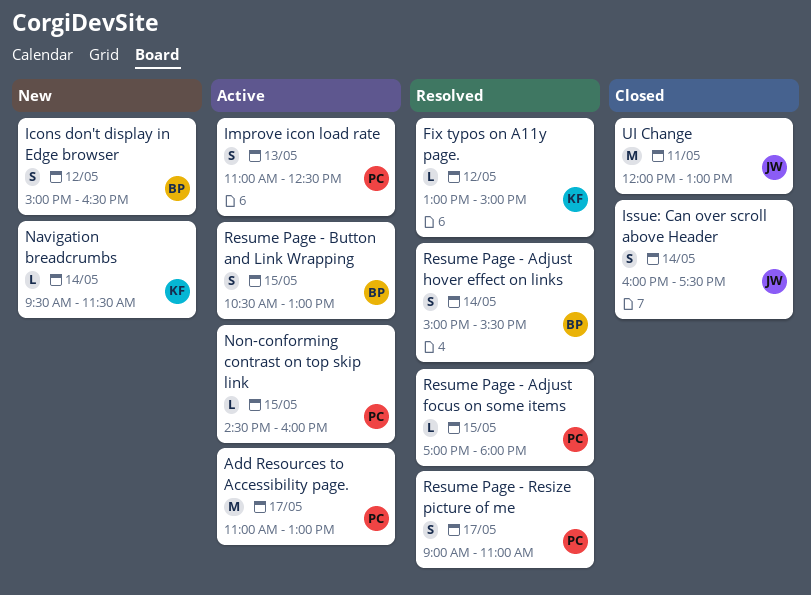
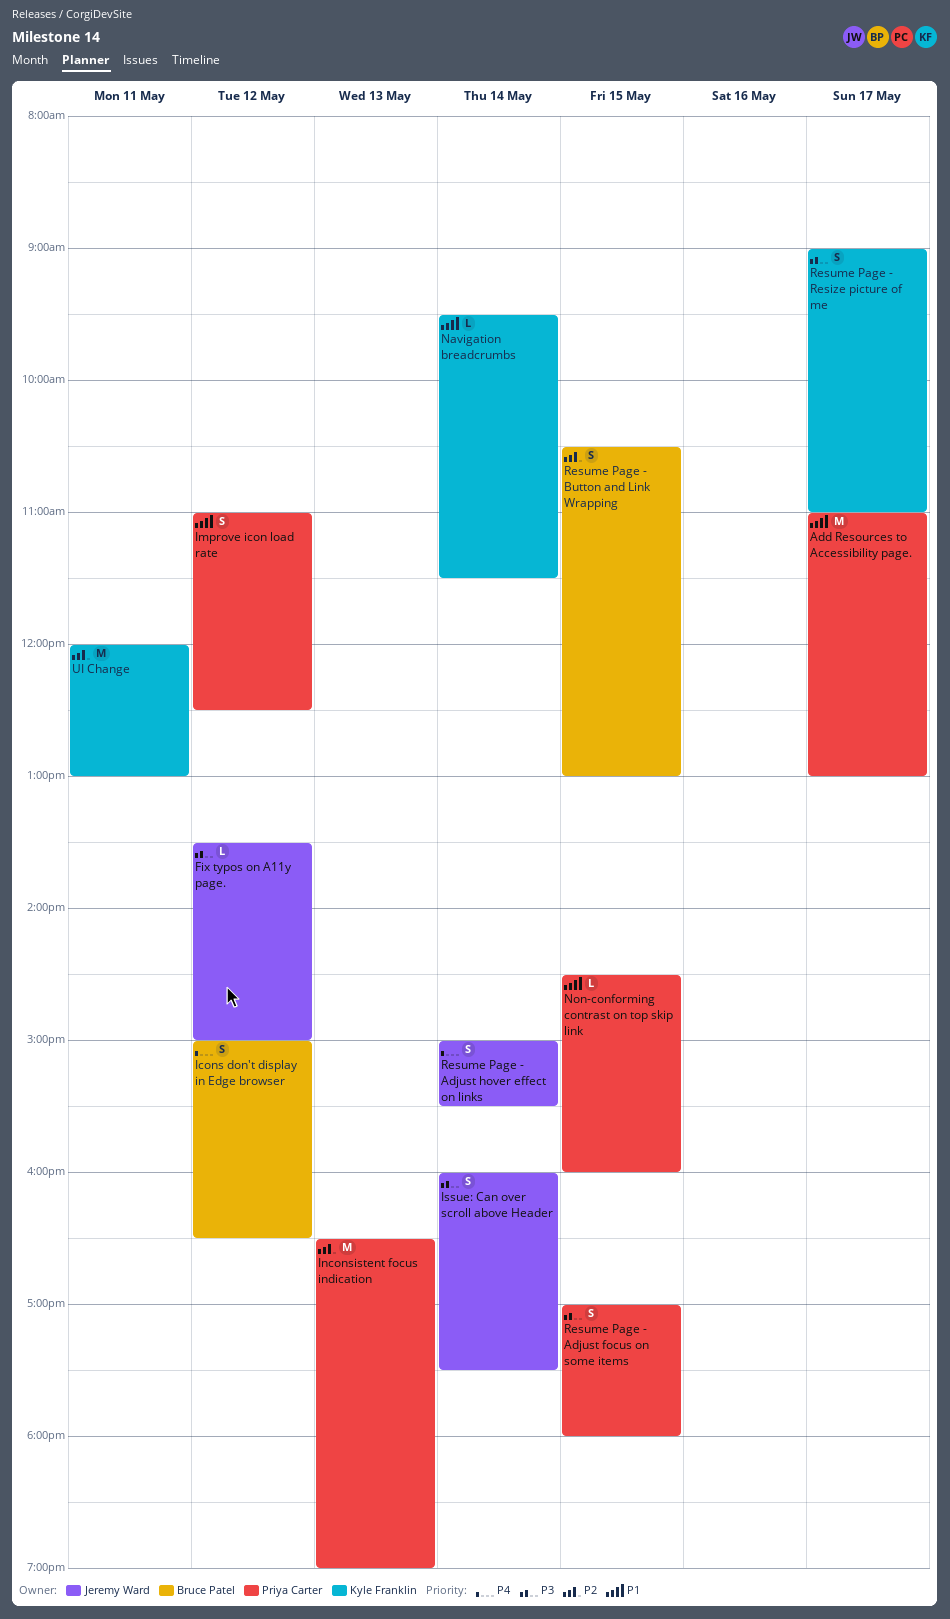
Fix typos on A11y page., owner: Kyle Franklin -> Jeremy Ward
Fix typos on A11y page., begins: 13:00 -> 13:30
Improve icon load rate, day: May 13 -> May 12
Inconsistent focus indication: none -> present
Resume Page - Adjust focus on some items, estimate: L -> S
Resume Page - Adjust hover effect on links, owner: Bruce Patel -> Jeremy Ward
Resume Page - Resize picture of me, owner: Priya Carter -> Kyle Franklin
UI Change, owner: Jeremy Ward -> Kyle Franklin

